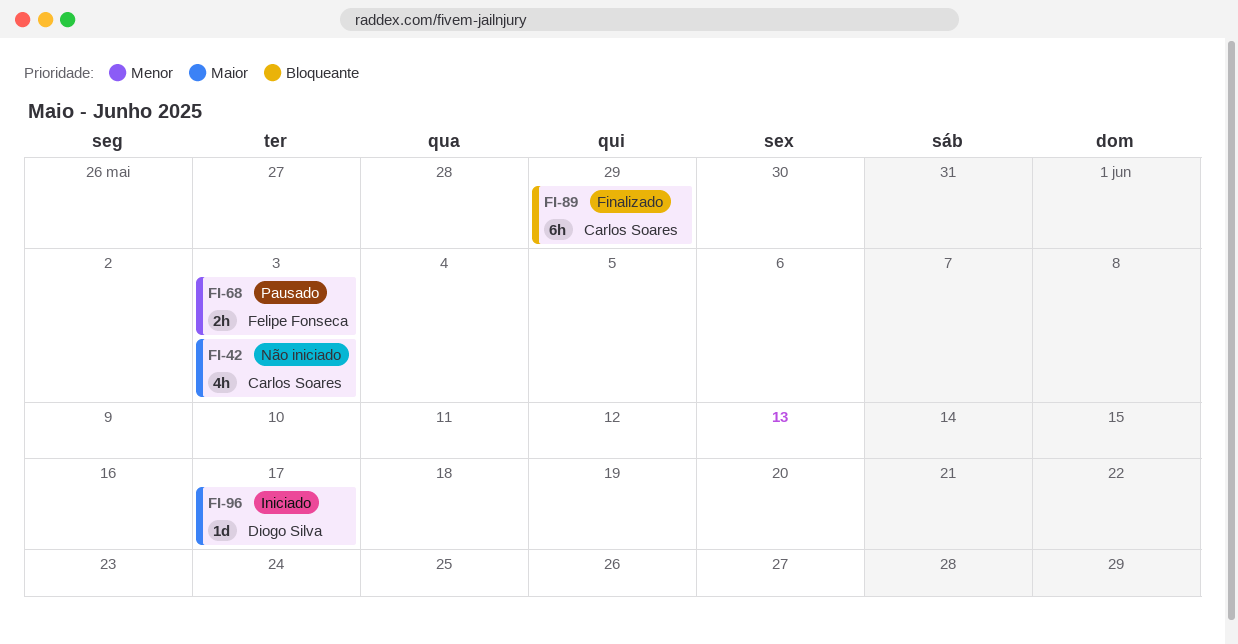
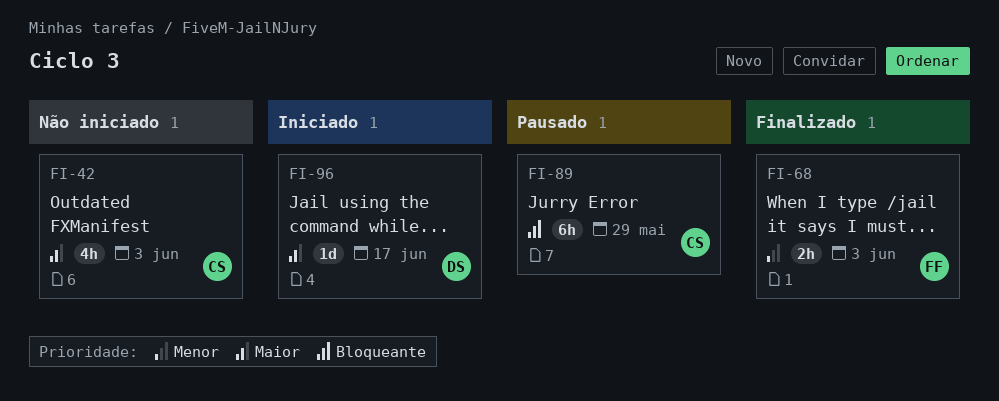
FI-68, status: Pausado -> Finalizado
FI-89, status: Finalizado -> Pausado

